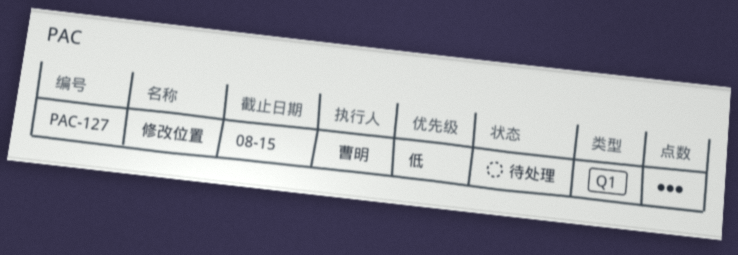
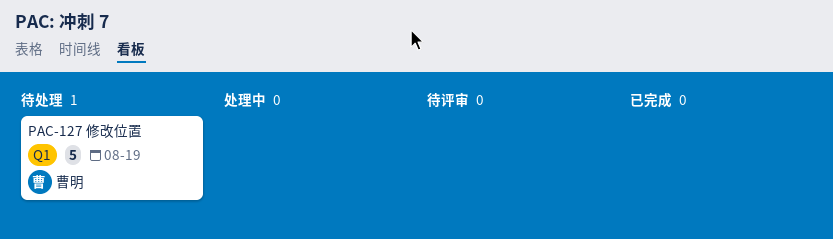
PAC-127, estimate: 3 -> 5
PAC-127, due: Aug 15 -> Aug 19

